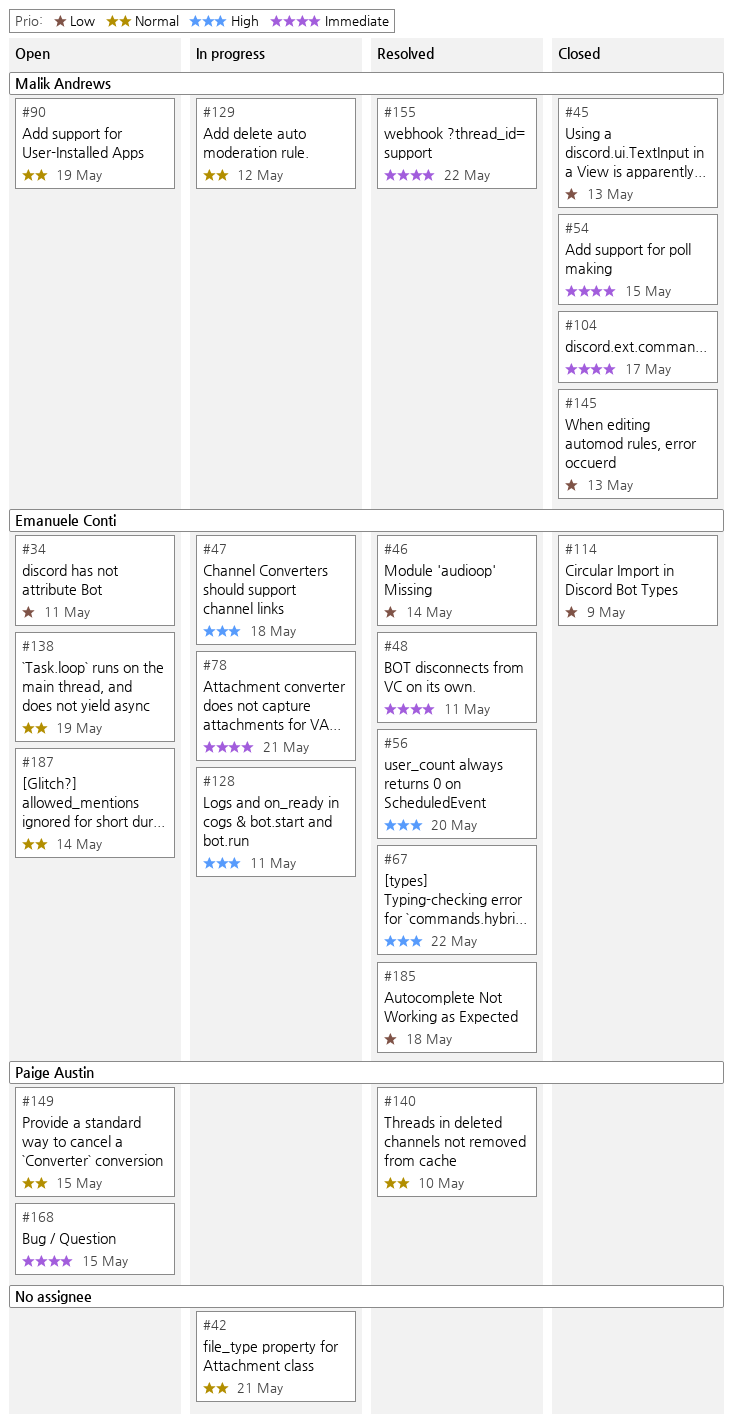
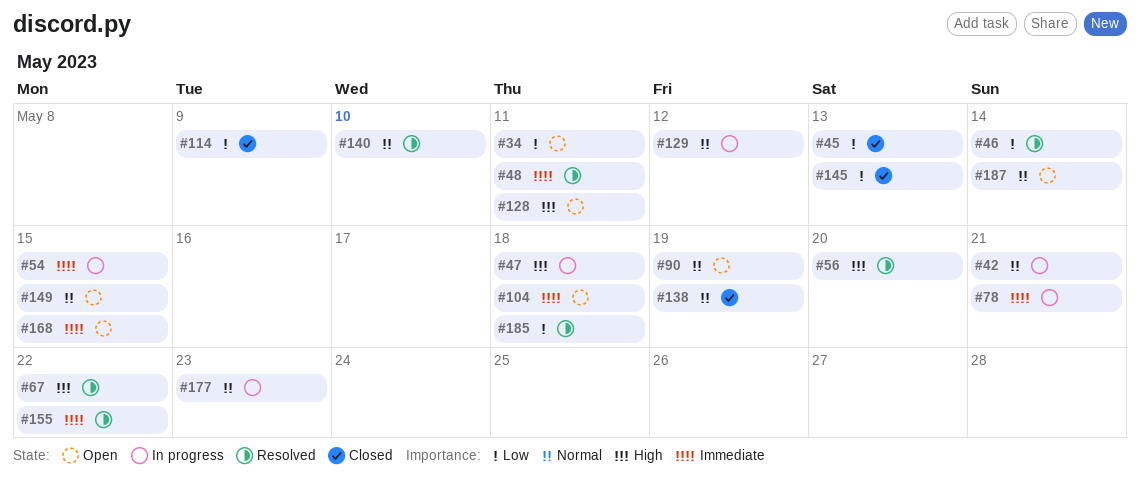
#54, status: Closed -> In progress
#104, status: Closed -> Open
#104, due: May 17 -> May 18
#128, status: In progress -> Open
#138, status: Open -> Closed
#177: none -> present

